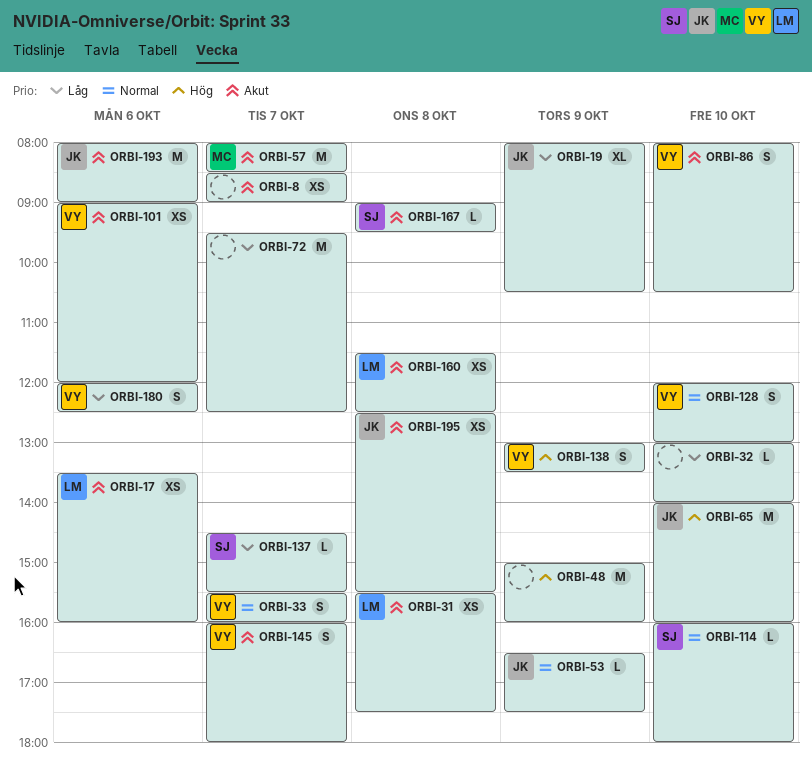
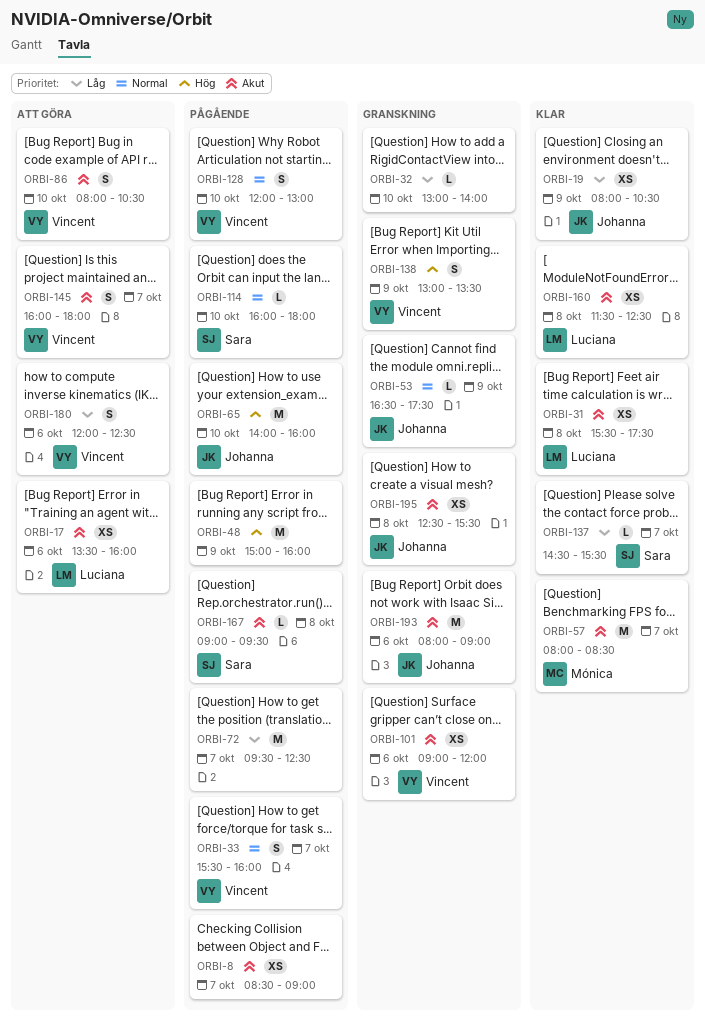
ORBI-19, estimate: XL -> XS

